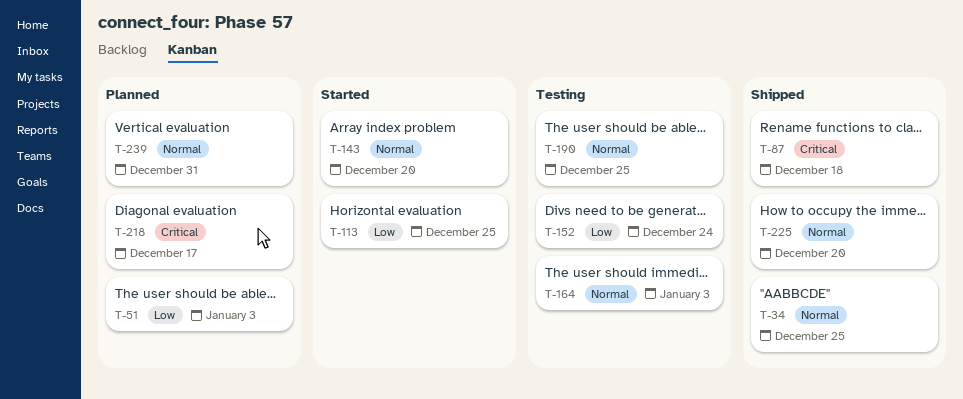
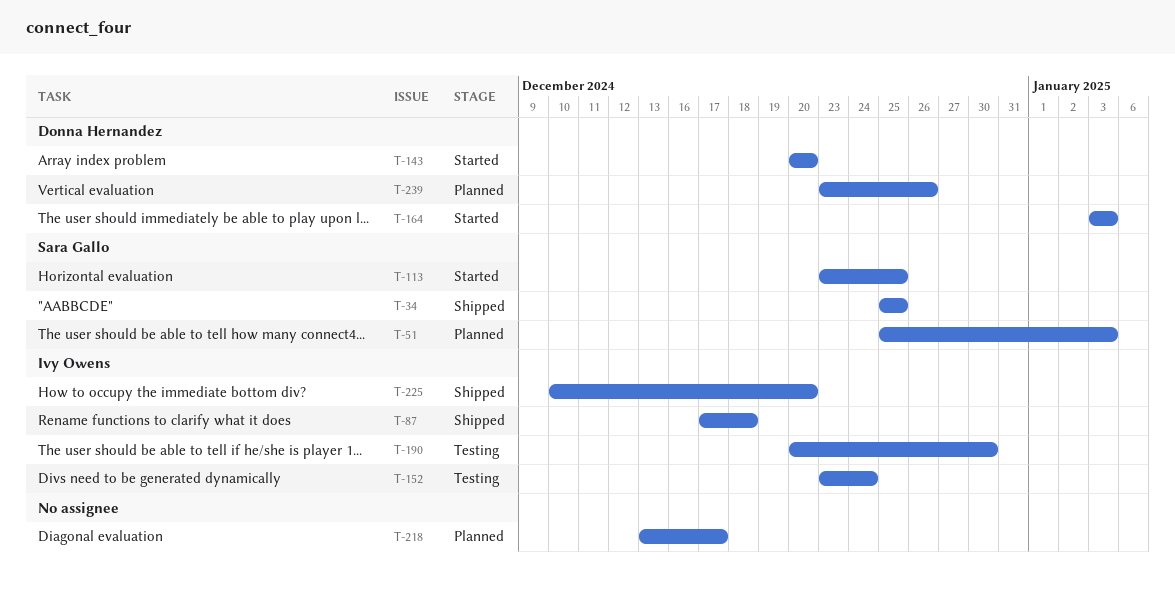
T-164, status: Testing -> Started
T-190, due: Dec 25 -> Dec 30
T-239, due: Dec 31 -> Dec 26

